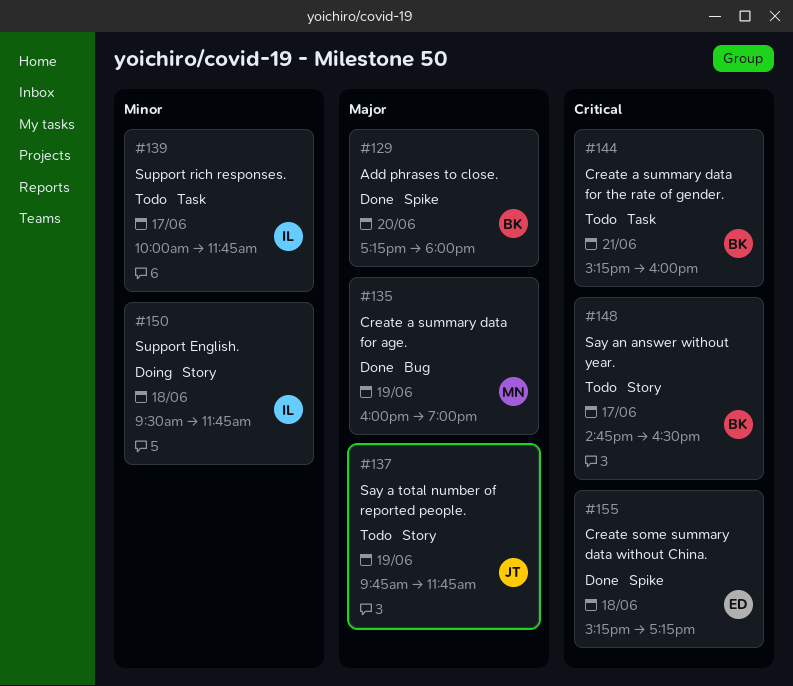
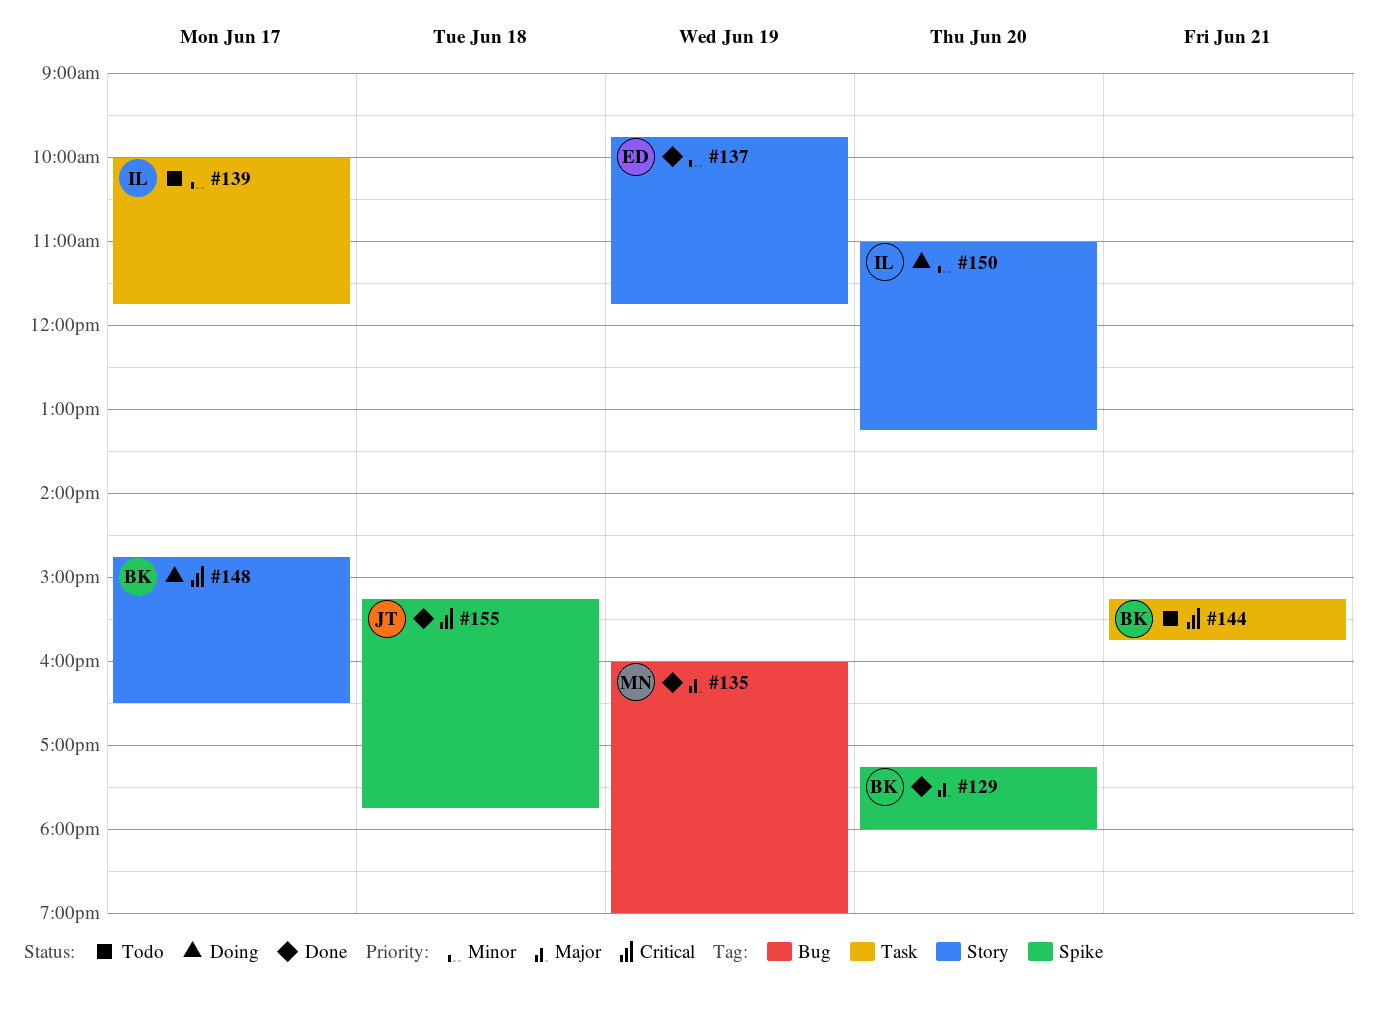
#137, status: Todo -> Done
#137, owner: JT -> ED
#137, priority: Major -> Minor
#144, ends: 16:00 -> 15:45
#148, status: Todo -> Doing
#150, day: Jun 18 -> Jun 20
#150, begins: 09:30 -> 11:00
#150, ends: 11:45 -> 13:15
#155, owner: ED -> JT
#155, ends: 17:15 -> 17:45

